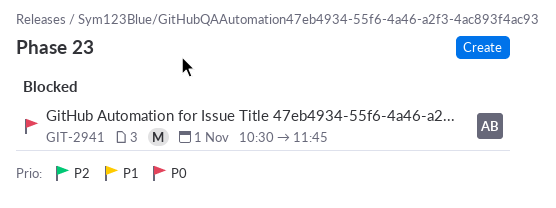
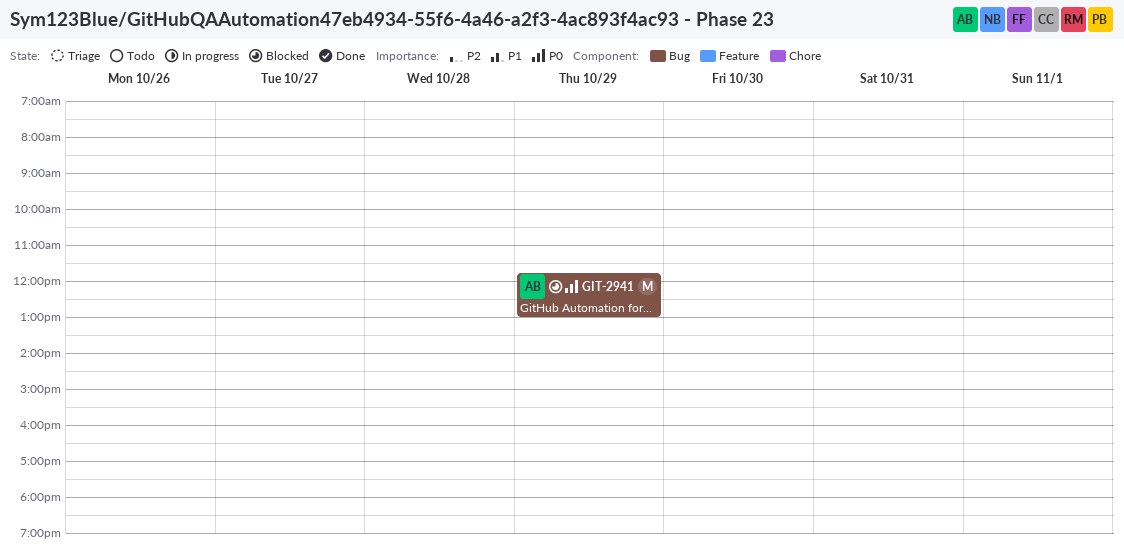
GIT-2941, day: Nov 1 -> Oct 29
GIT-2941, begins: 10:30 -> 11:45
GIT-2941, ends: 11:45 -> 13:00

